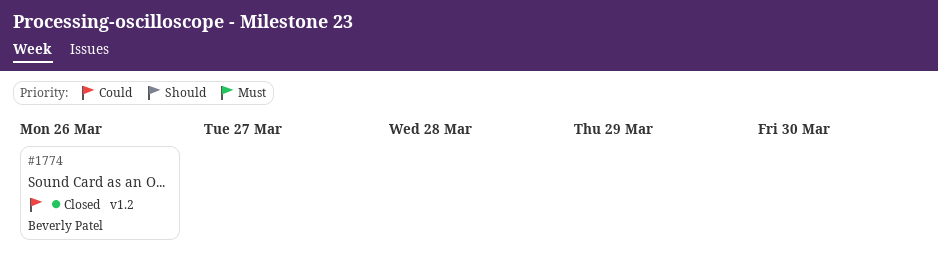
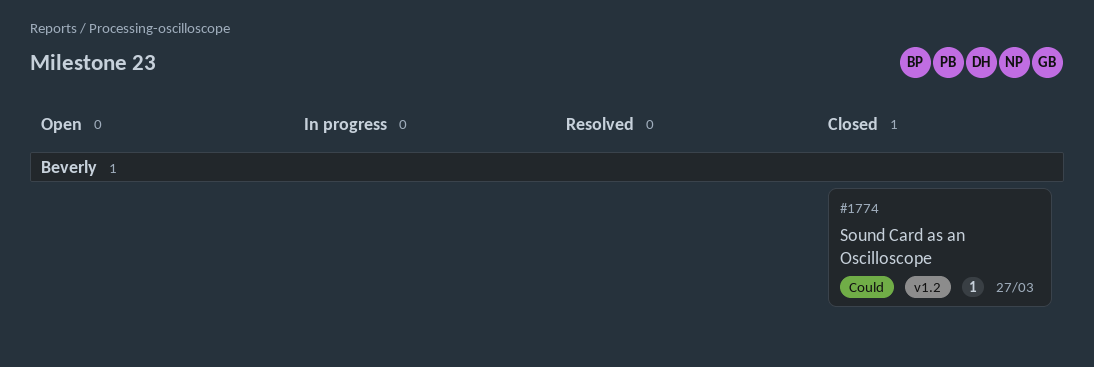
#1774, due: Mar 26 -> Mar 27

